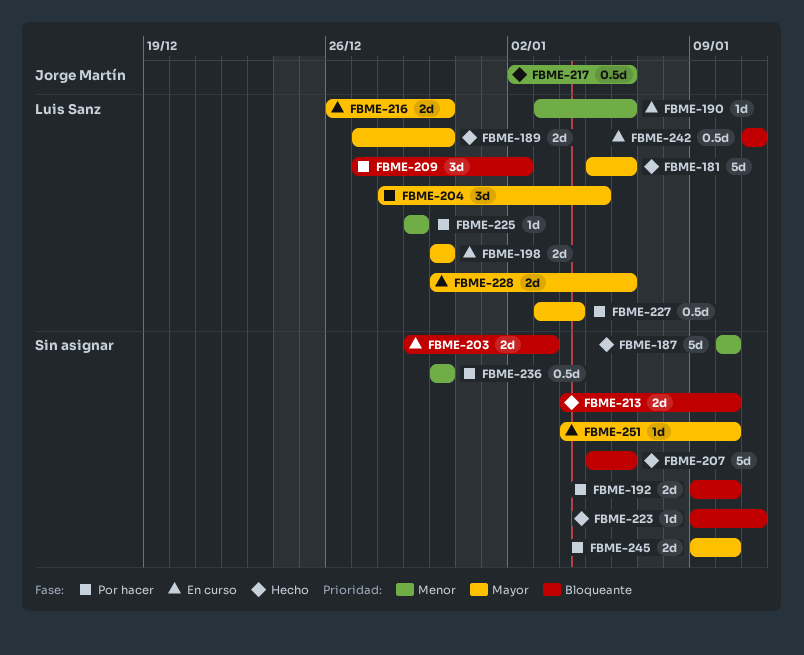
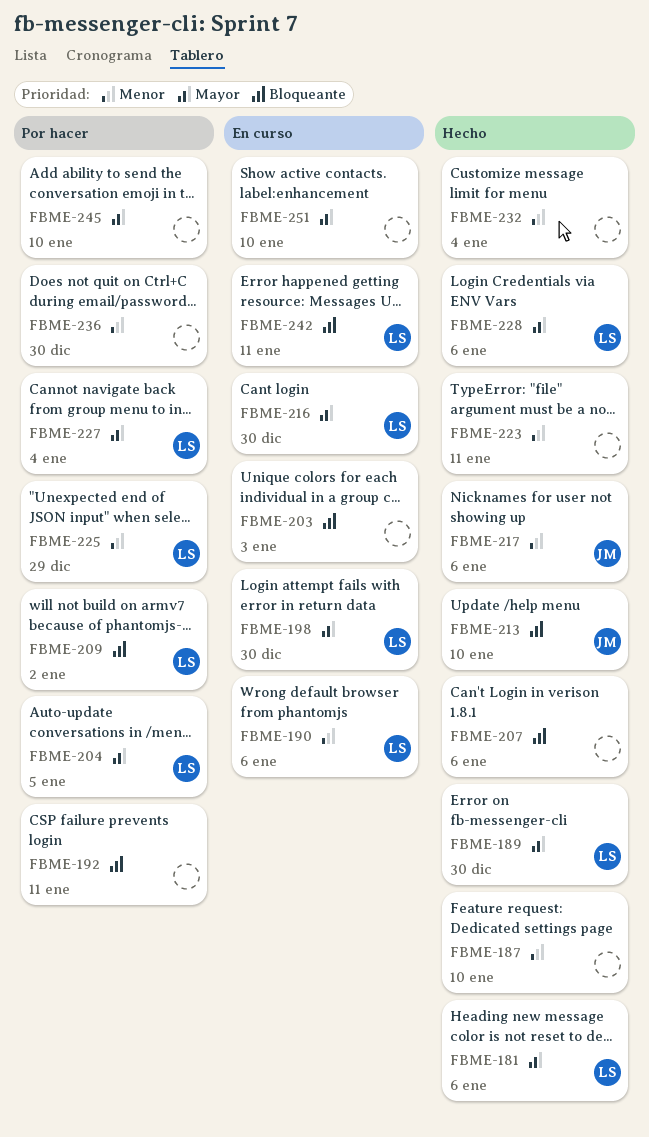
FBME-192, due: Jan 10 -> Jan 11
FBME-213, owner: none -> Jorge Martín
FBME-223, priority: Bloqueante -> Menor
FBME-228, status: En curso -> Hecho
FBME-232: none -> present

